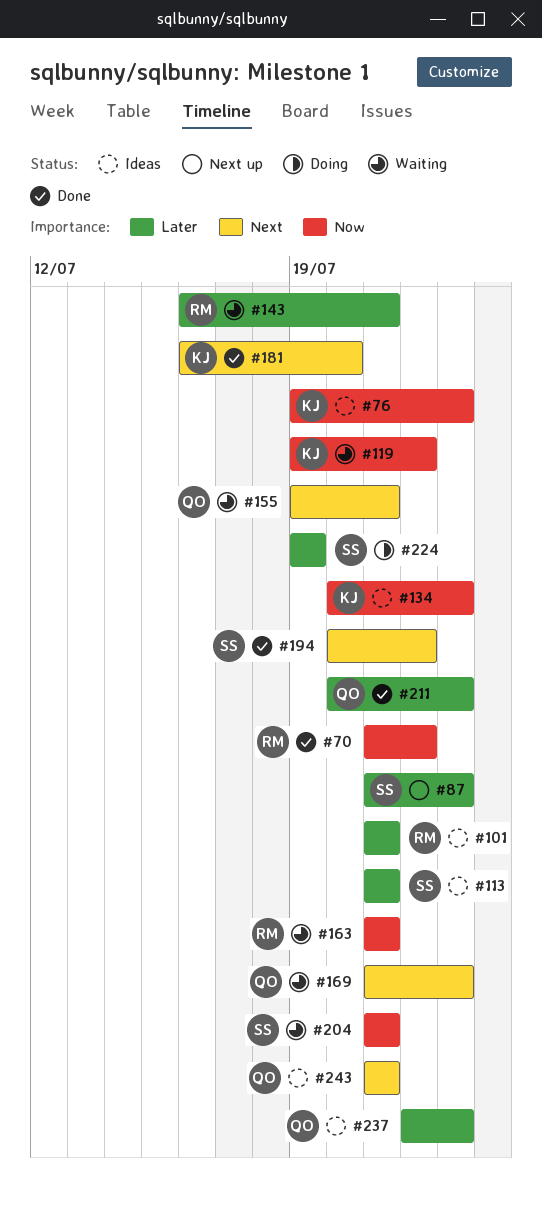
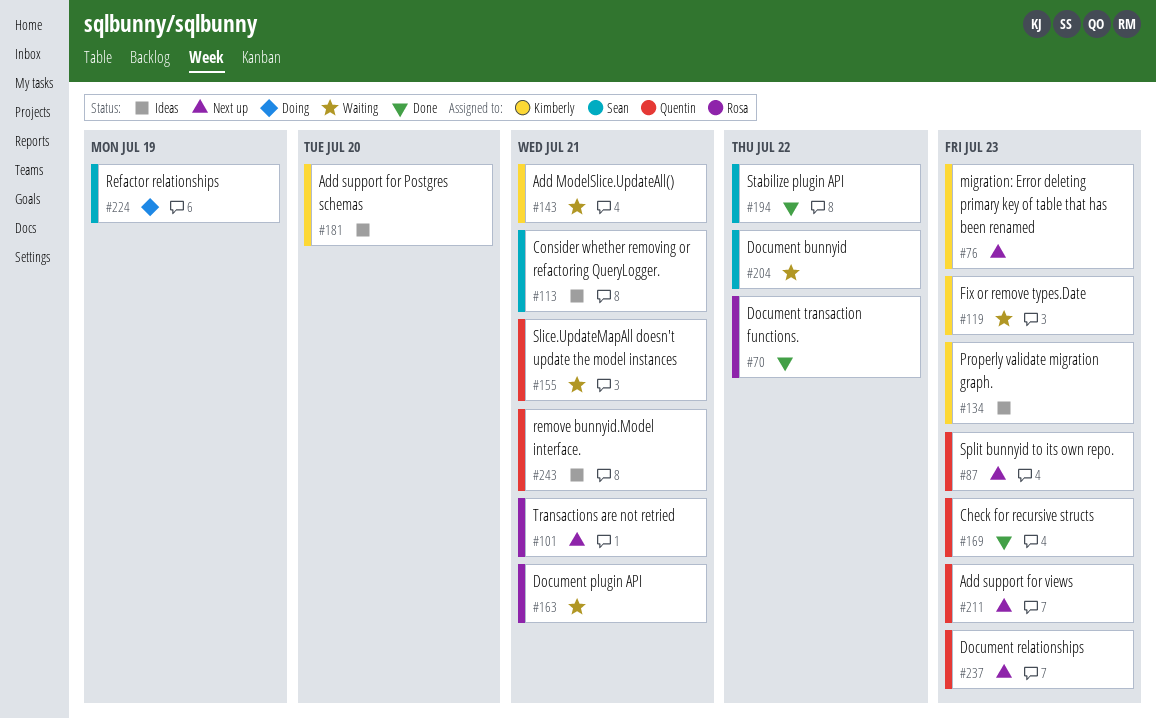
#76, status: Ideas -> Next up
#87, owner: Sean -> Quentin
#101, status: Ideas -> Next up
#119, due: Jul 22 -> Jul 23
#143, owner: Rosa -> Kimberly
#169, status: Waiting -> Done
#181, status: Done -> Ideas
#204, due: Jul 21 -> Jul 22
#211, status: Done -> Next up
#237, status: Ideas -> Next up

